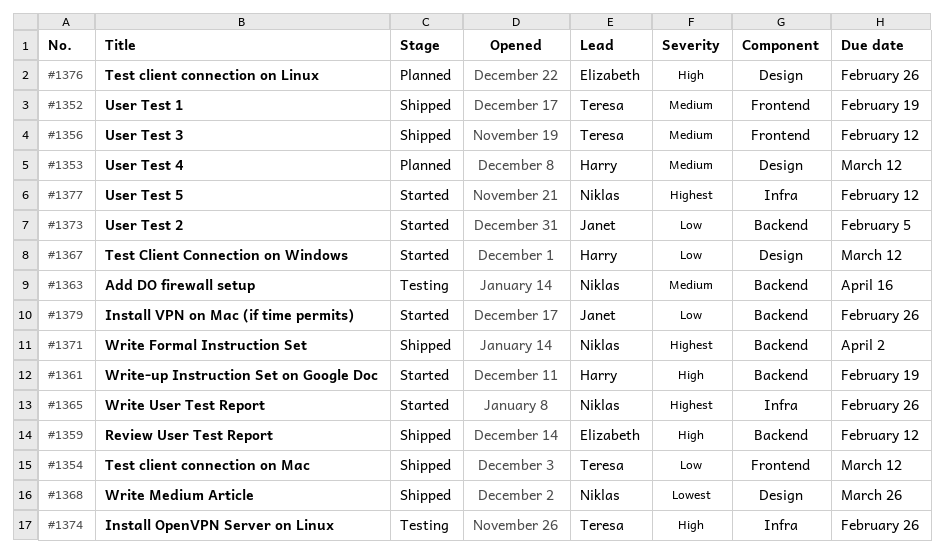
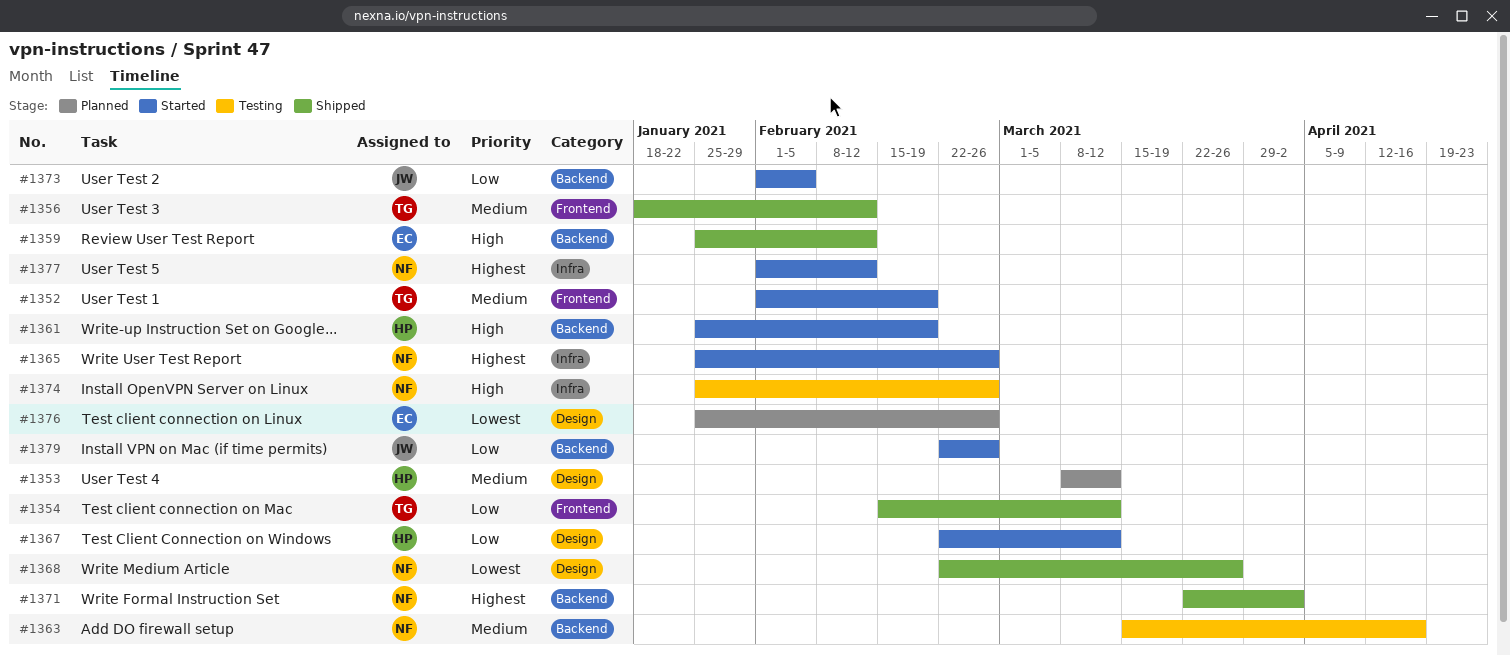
#1352, status: Shipped -> Started
#1374, owner: Teresa -> Niklas
#1376, priority: High -> Lowest

